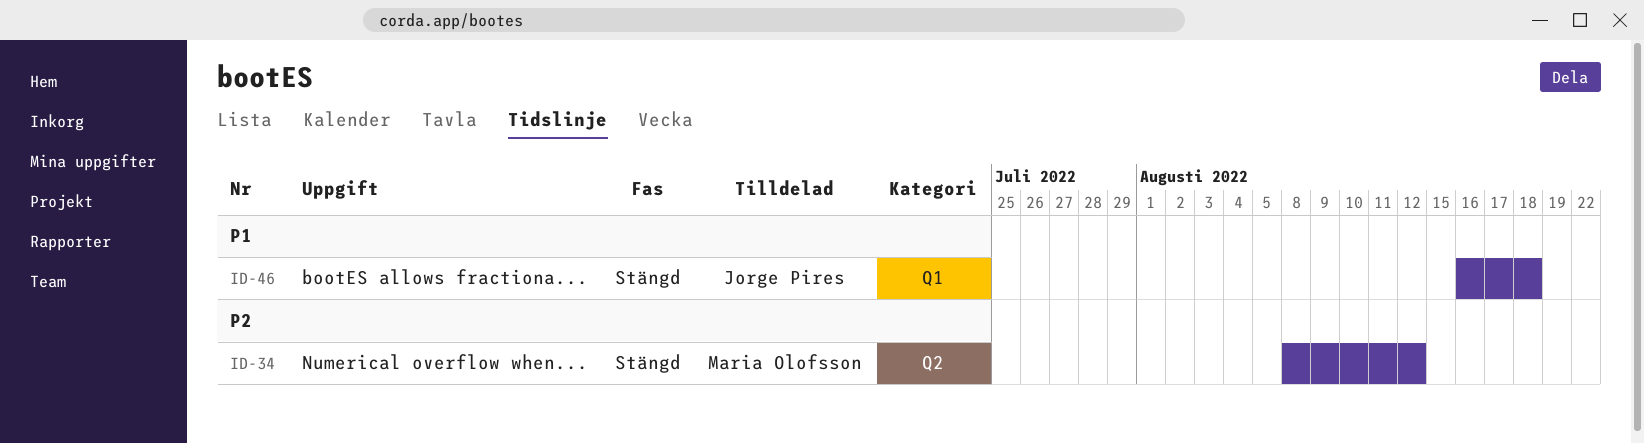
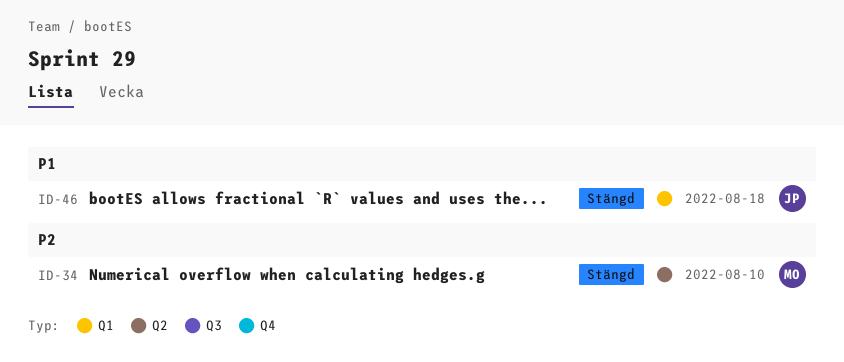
ID-34, due: Aug 12 -> Aug 10

